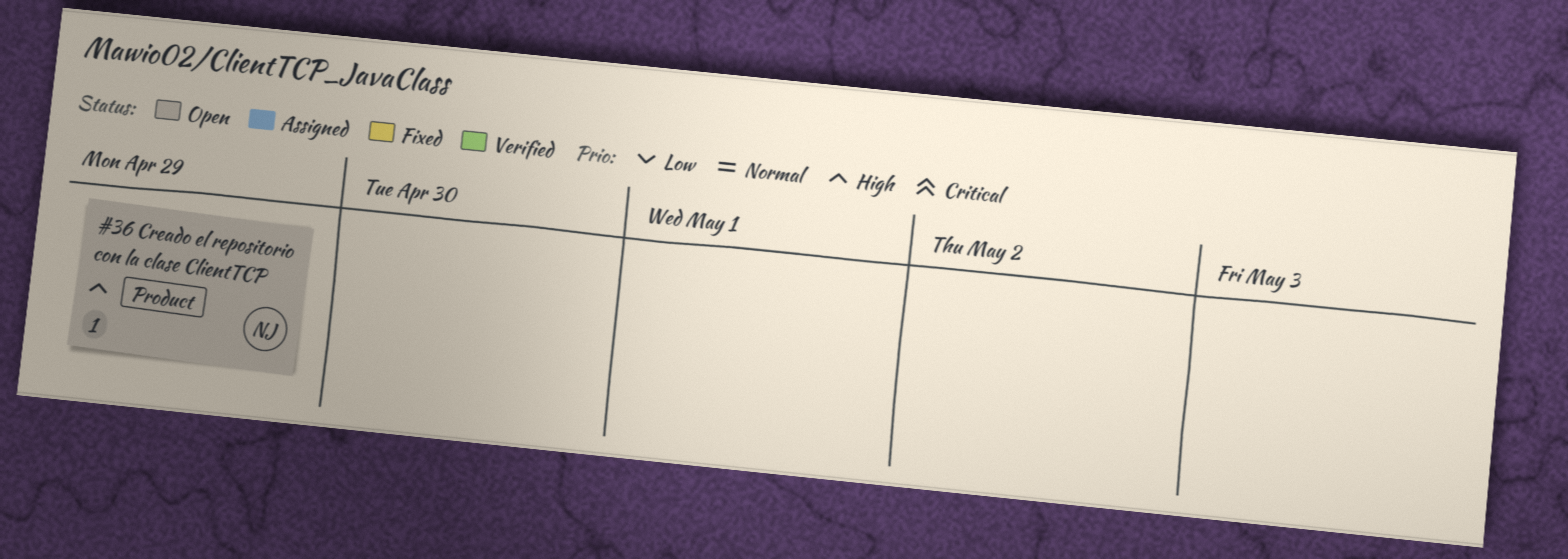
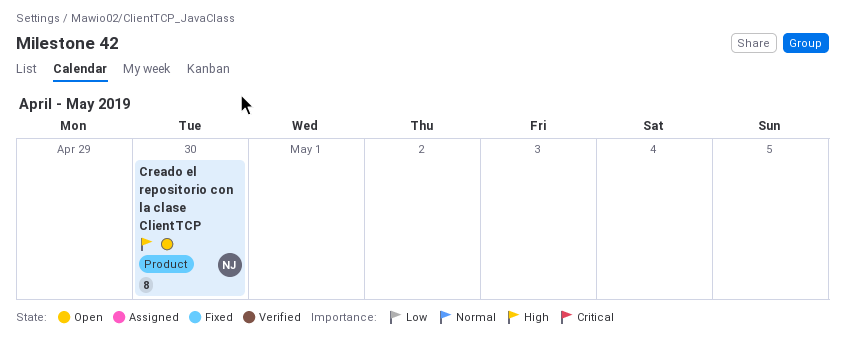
Creado el repositorio con la clase ClientTCP, estimate: 1 -> 8
Creado el repositorio con la clase ClientTCP, due: Apr 29 -> Apr 30

